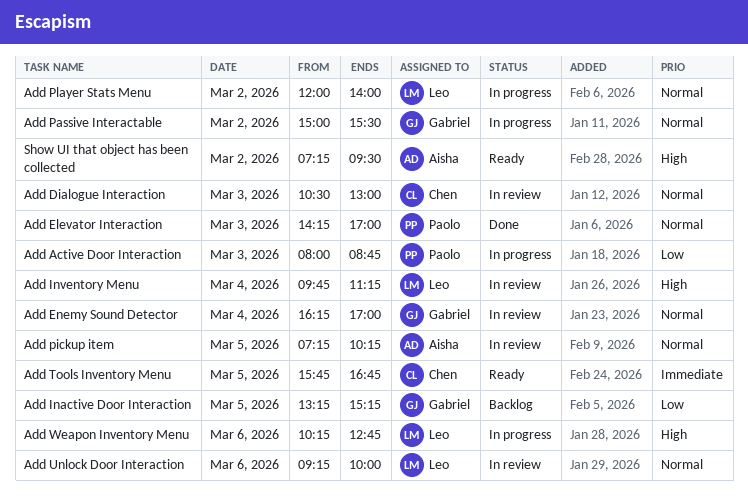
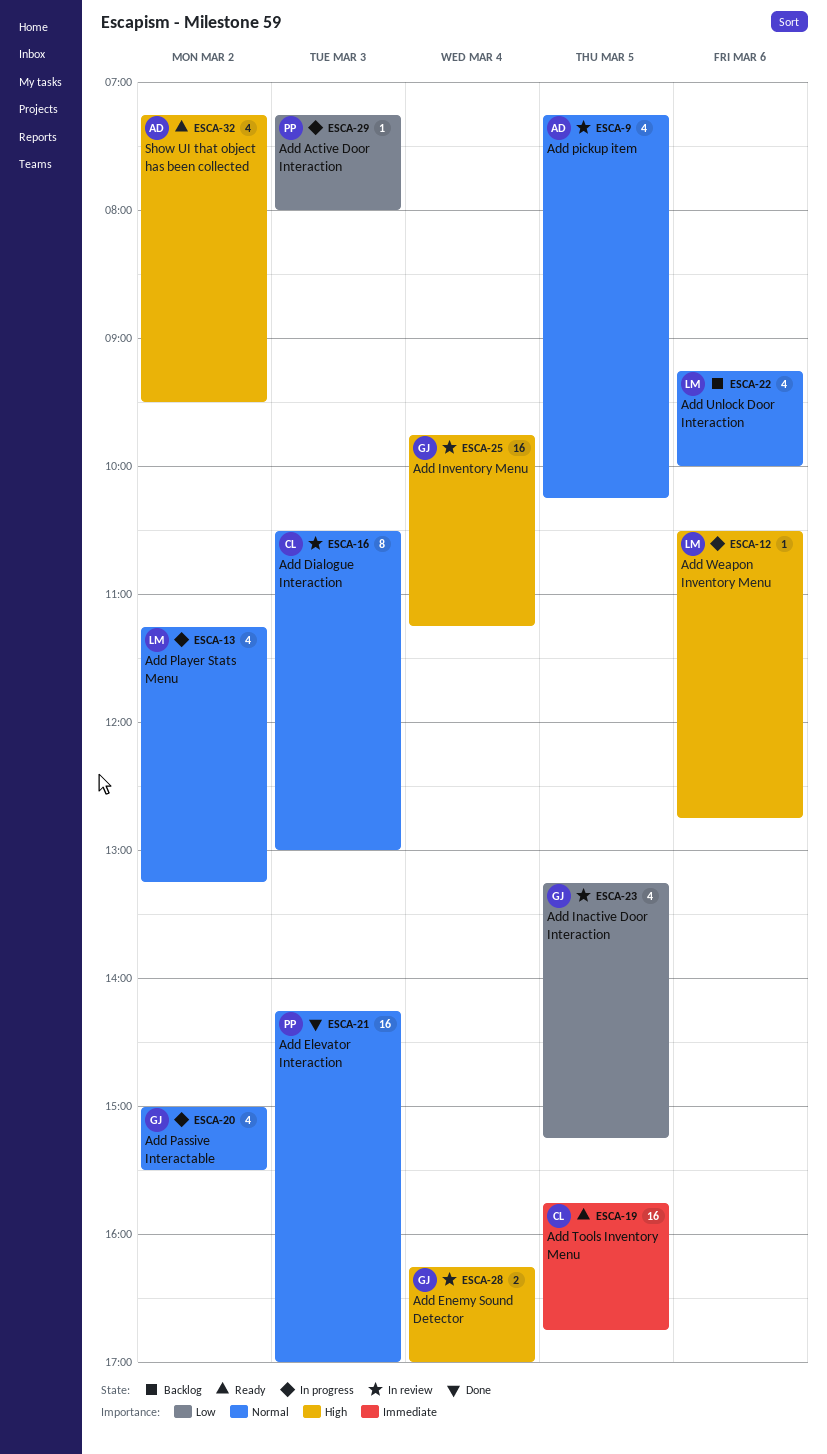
Add Active Door Interaction, begins: 08:00 -> 07:15
Add Active Door Interaction, ends: 08:45 -> 08:00
Add Enemy Sound Detector, priority: Normal -> High
Add Inactive Door Interaction, status: Backlog -> In review
Add Inventory Menu, owner: Leo -> Gabriel
Add Player Stats Menu, begins: 12:00 -> 11:15
Add Player Stats Menu, ends: 14:00 -> 13:15
Add Unlock Door Interaction, status: In review -> Backlog
Add Weapon Inventory Menu, begins: 10:15 -> 10:30

